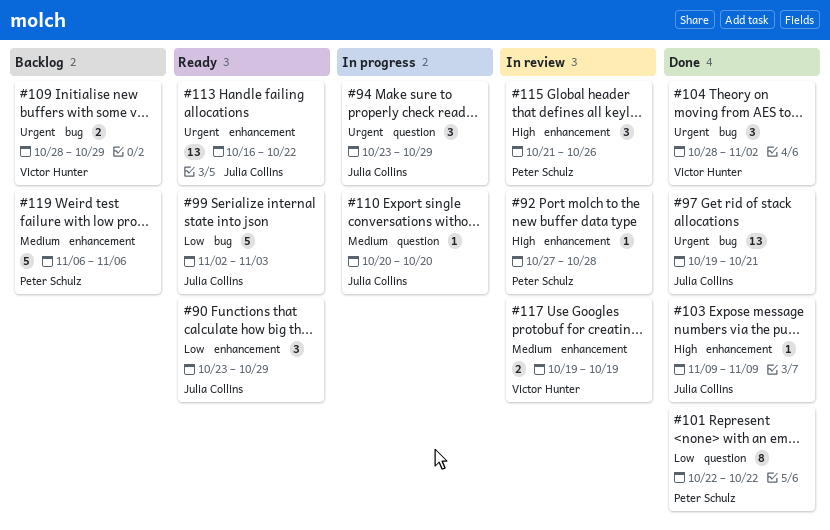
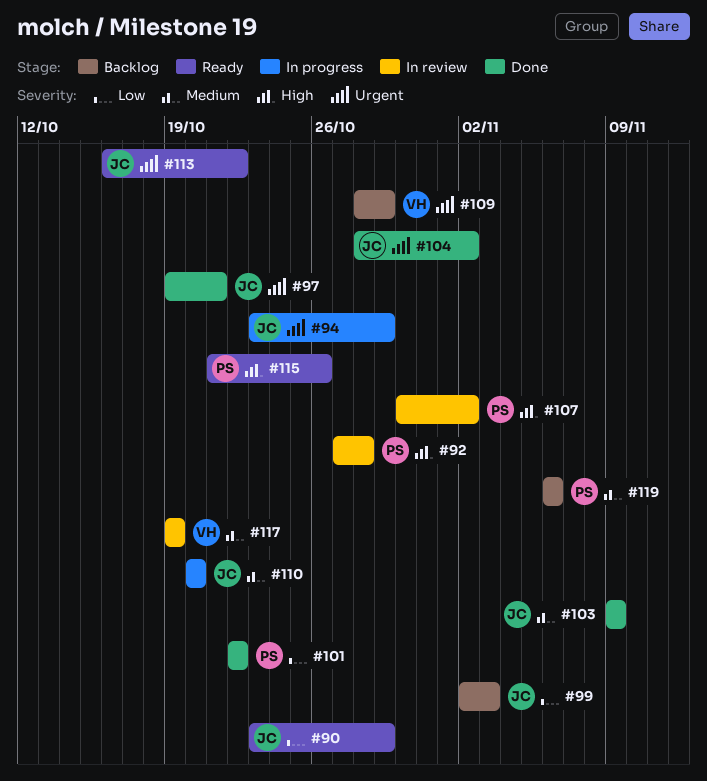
#99, status: Ready -> Backlog
#103, priority: High -> Medium
#104, owner: Victor Hunter -> Julia Collins
#107: none -> present
#115, status: In review -> Ready

